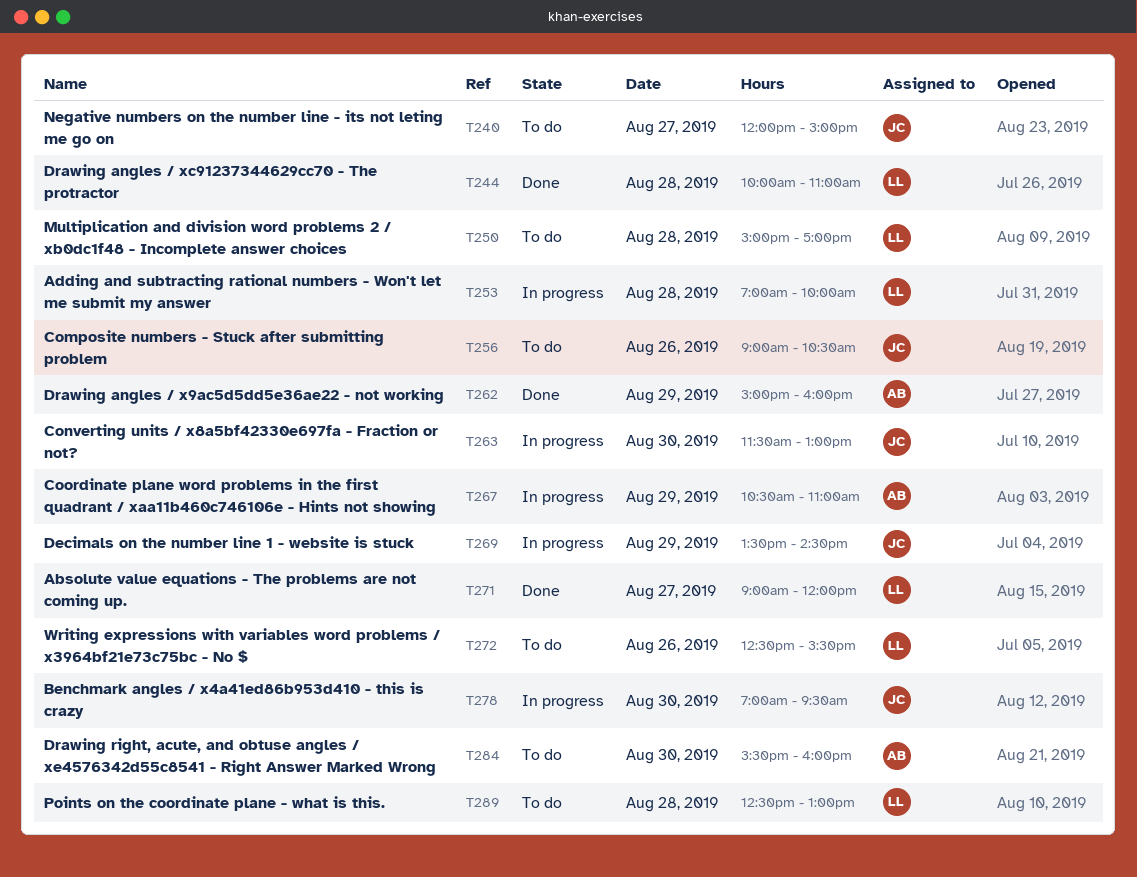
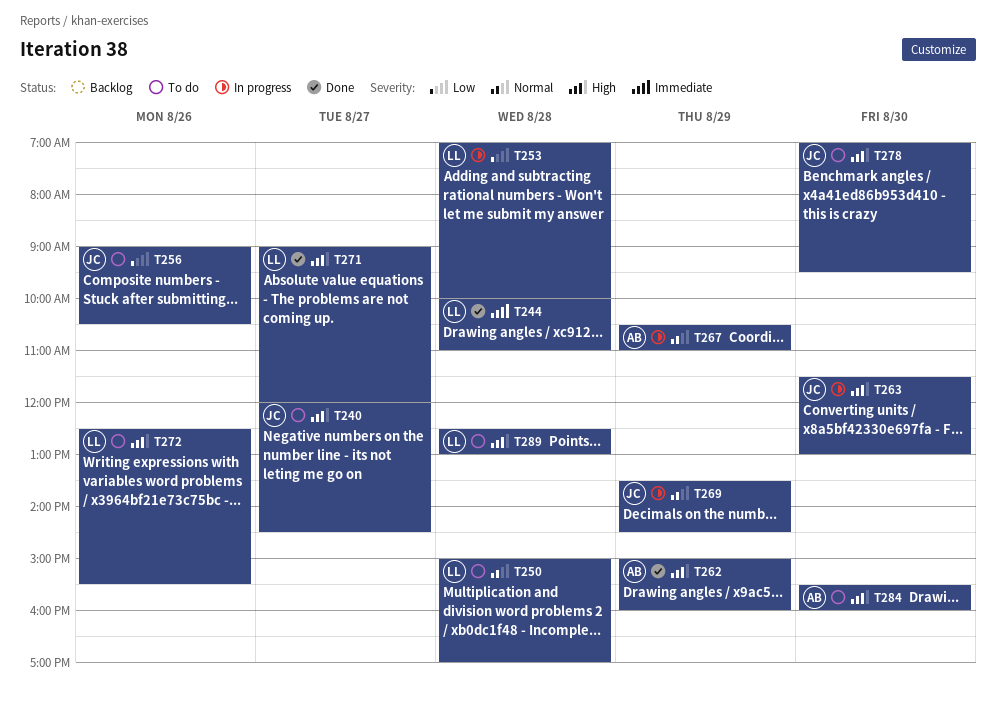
T240, ends: 15:00 -> 14:30
T278, status: In progress -> To do

